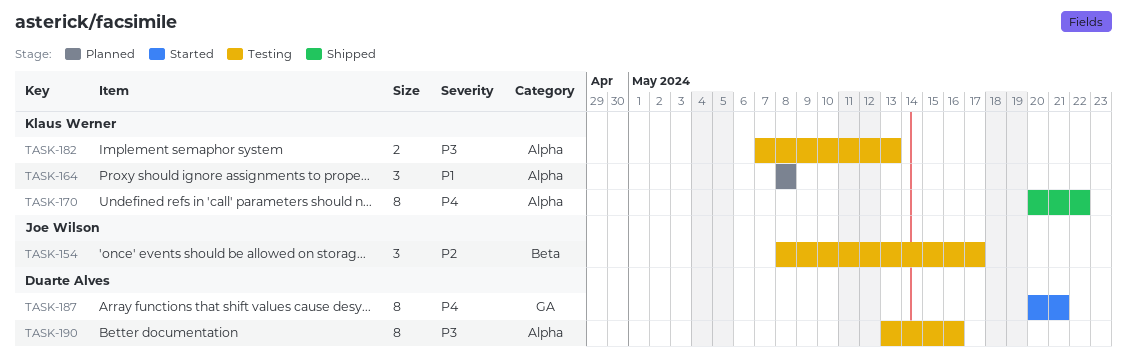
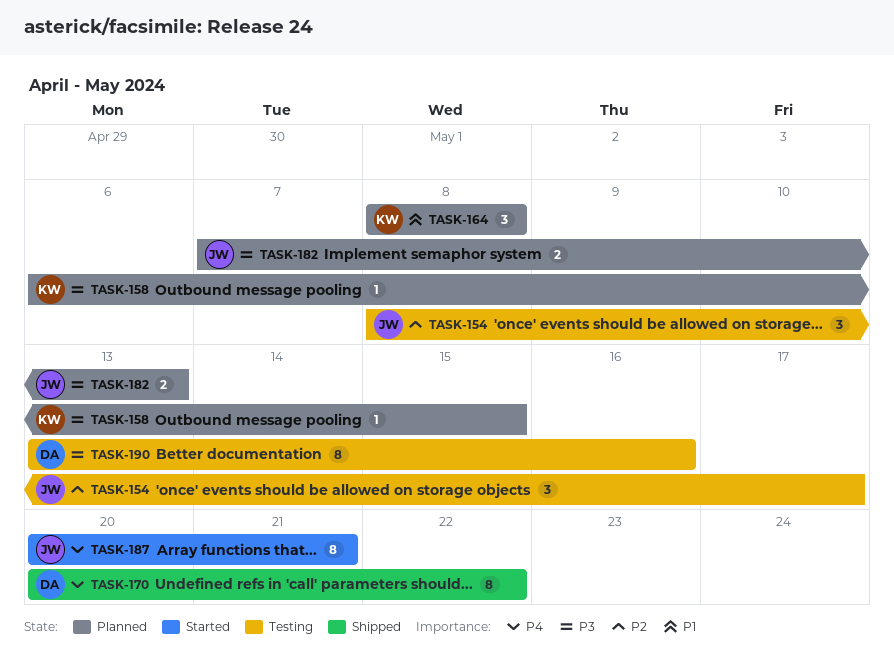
TASK-158: none -> present
TASK-170, owner: Klaus Werner -> Duarte Alves
TASK-182, status: Testing -> Planned
TASK-182, owner: Klaus Werner -> Joe Wilson
TASK-187, owner: Duarte Alves -> Joe Wilson

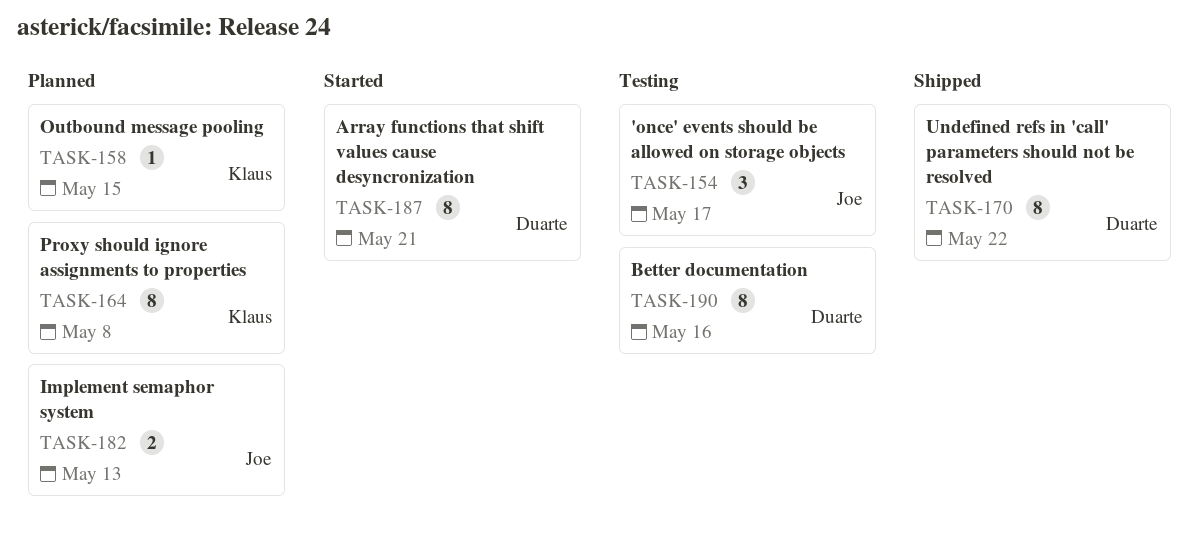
TASK-164, estimate: 3 -> 8
TASK-187, owner: Joe -> Duarte

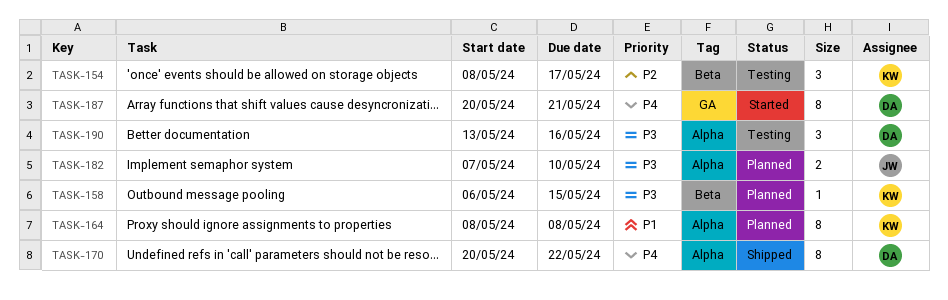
TASK-154, owner: Joe -> Klaus
TASK-182, due: May 13 -> May 10
TASK-190, estimate: 8 -> 3

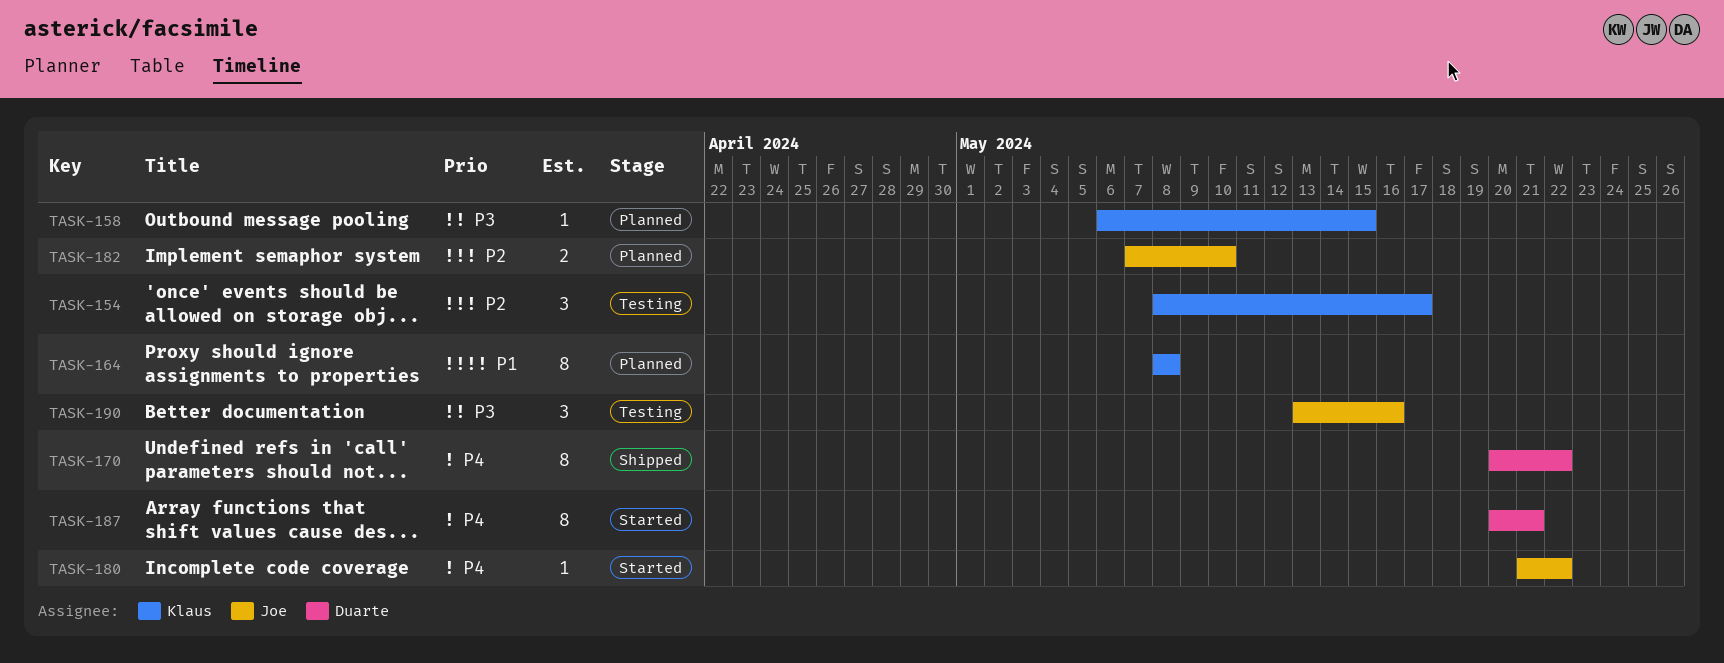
TASK-180: none -> present
TASK-182, priority: P3 -> P2
TASK-190, owner: Duarte -> Joe

